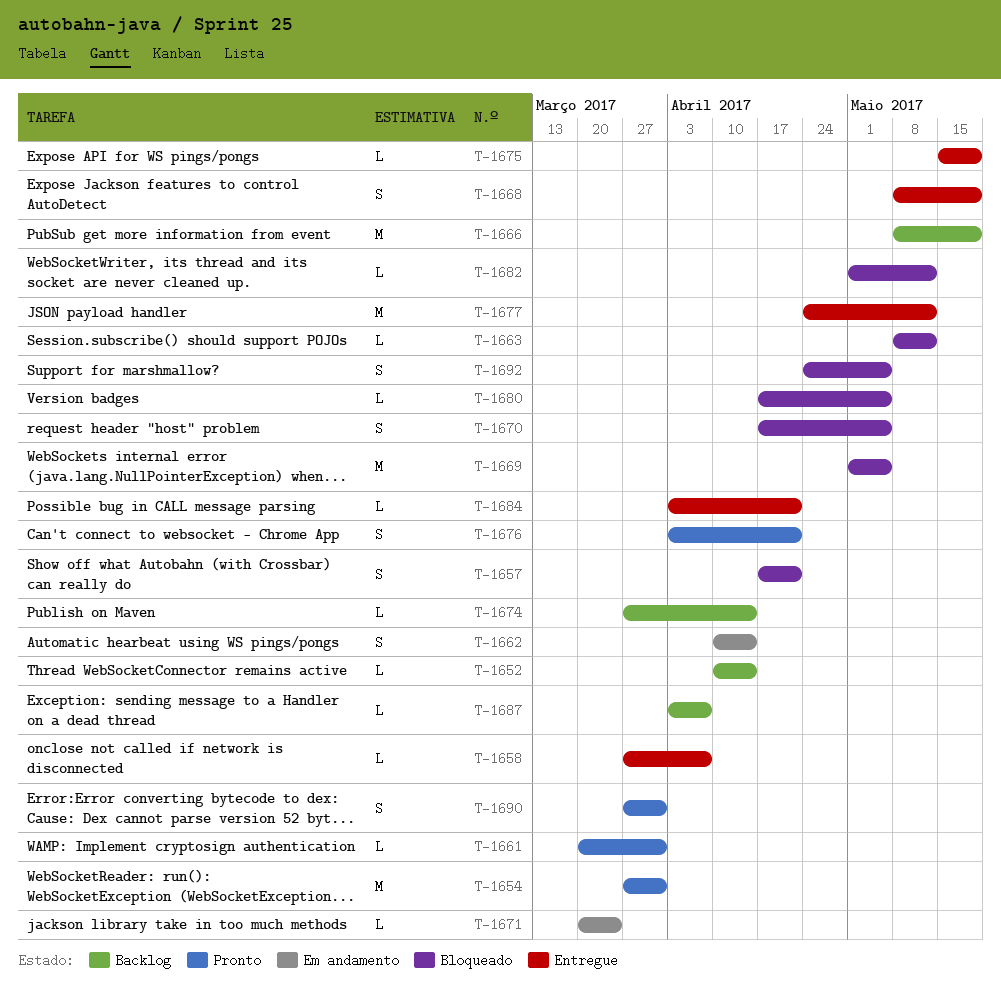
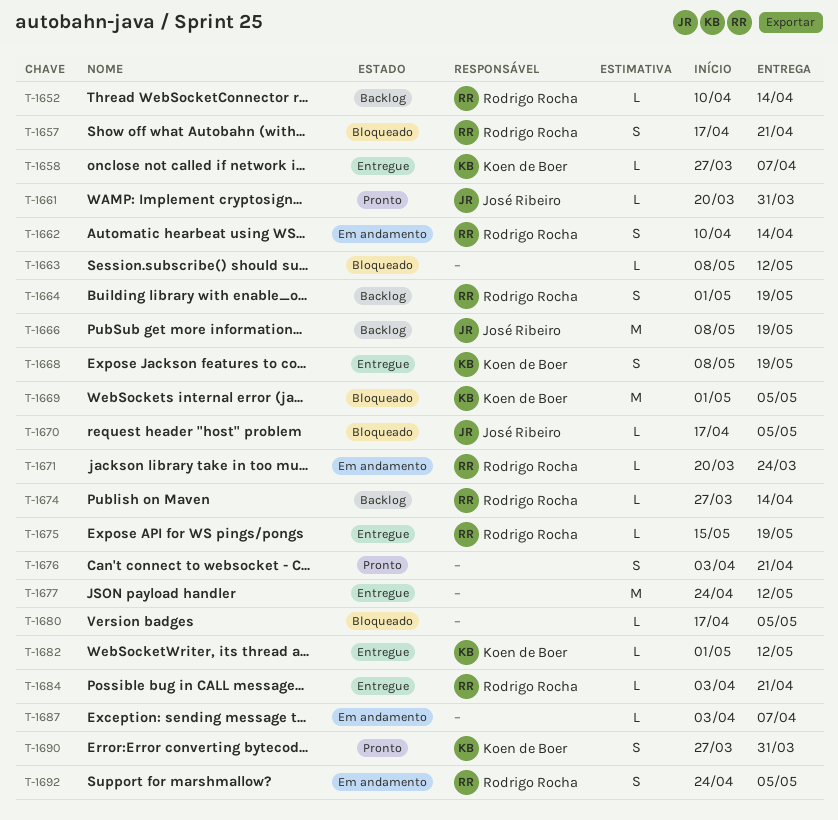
T-1654: present -> none
T-1664: none -> present
T-1670, estimate: S -> L
T-1682, status: Bloqueado -> Entregue
T-1687, status: Backlog -> Em andamento
T-1692, status: Bloqueado -> Em andamento

